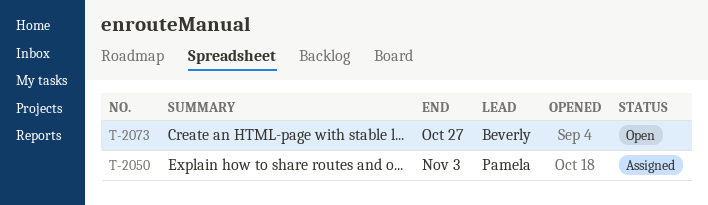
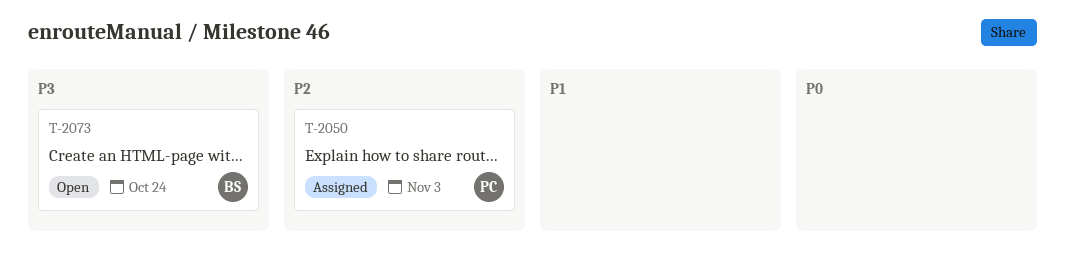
T-2073, due: Oct 27 -> Oct 24

